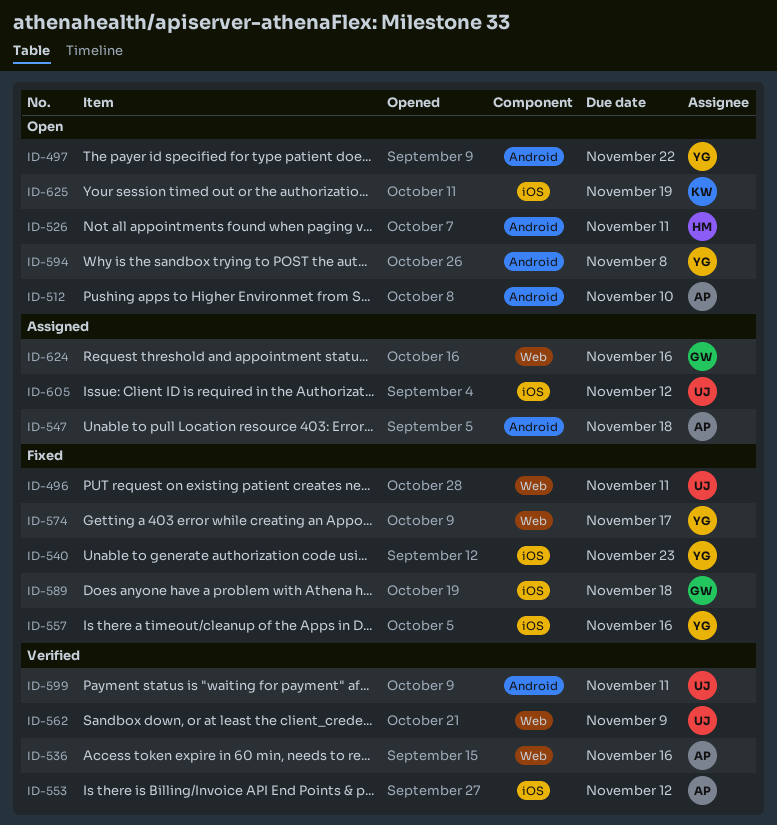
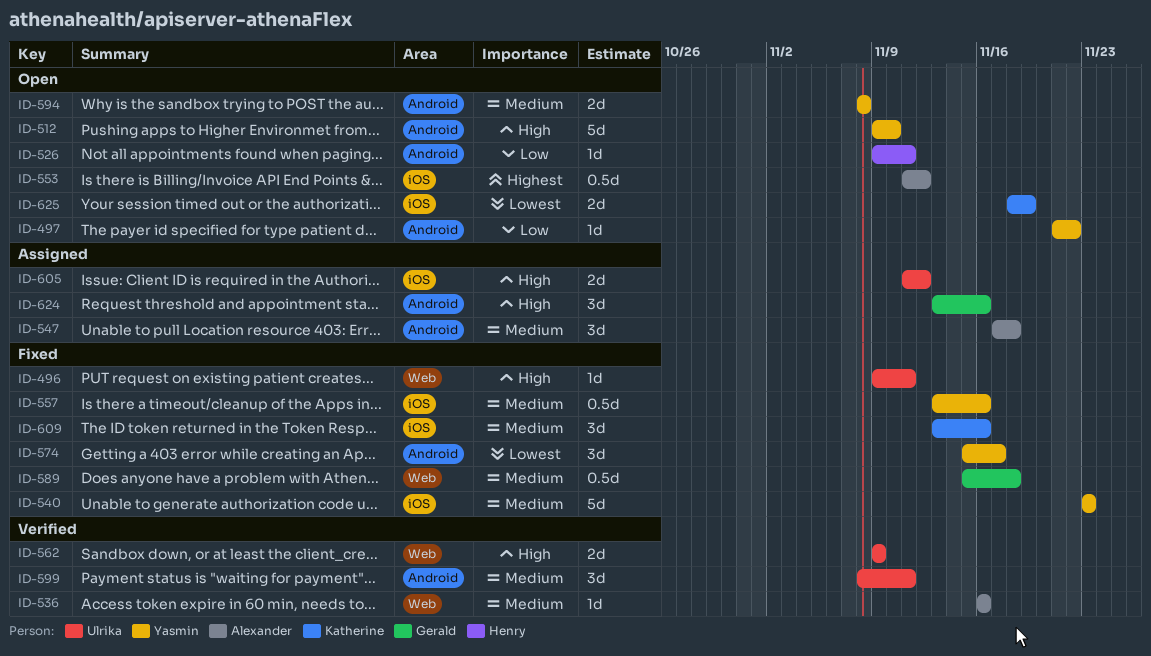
ID-512, owner: Alexander -> Yasmin
ID-553, status: Verified -> Open
ID-574, label: Web -> Android
ID-589, label: iOS -> Web
ID-609: none -> present
ID-624, label: Web -> Android

